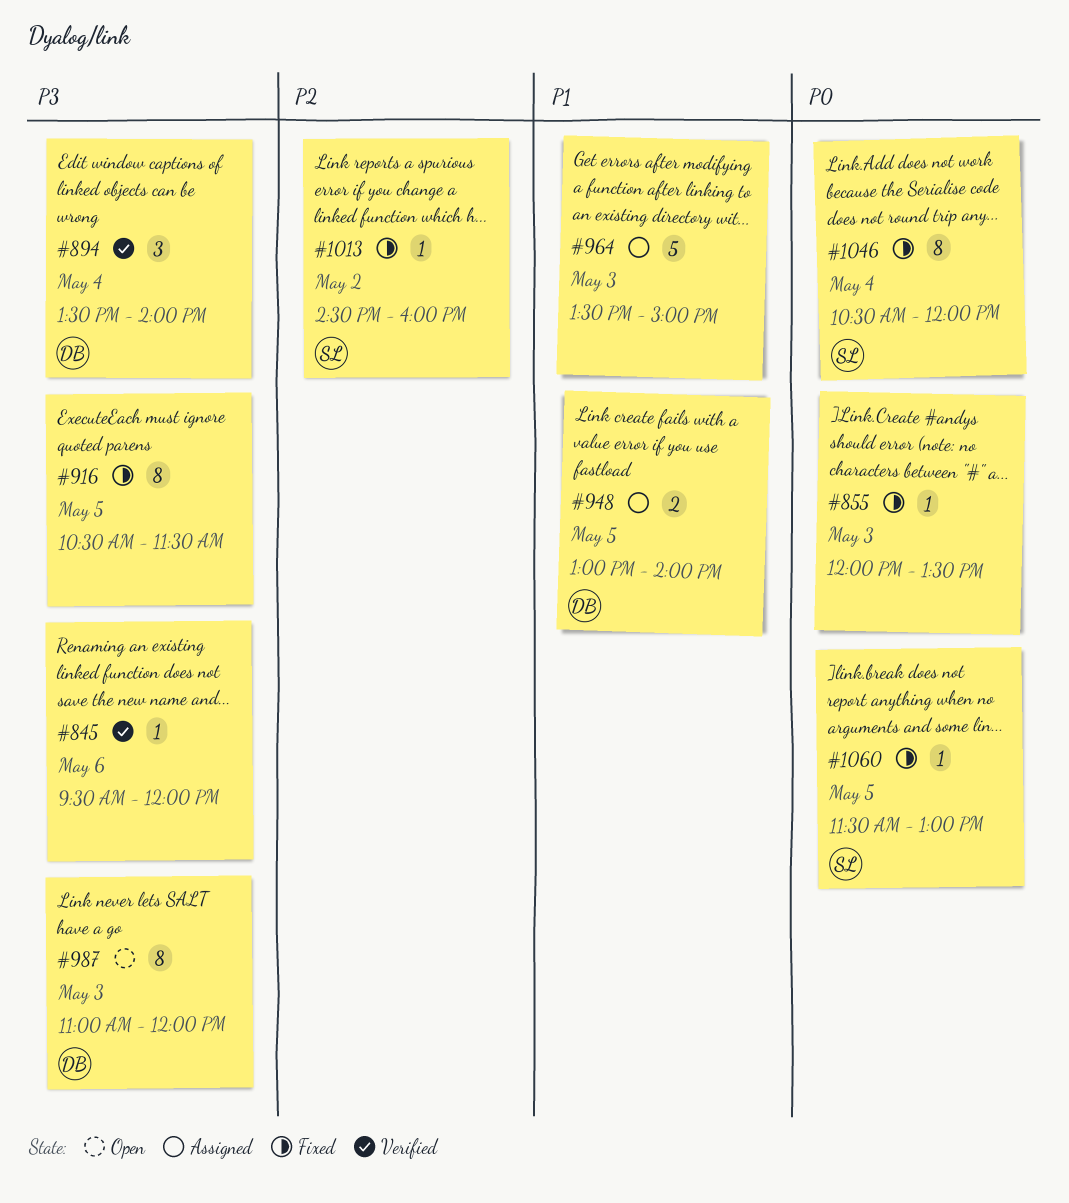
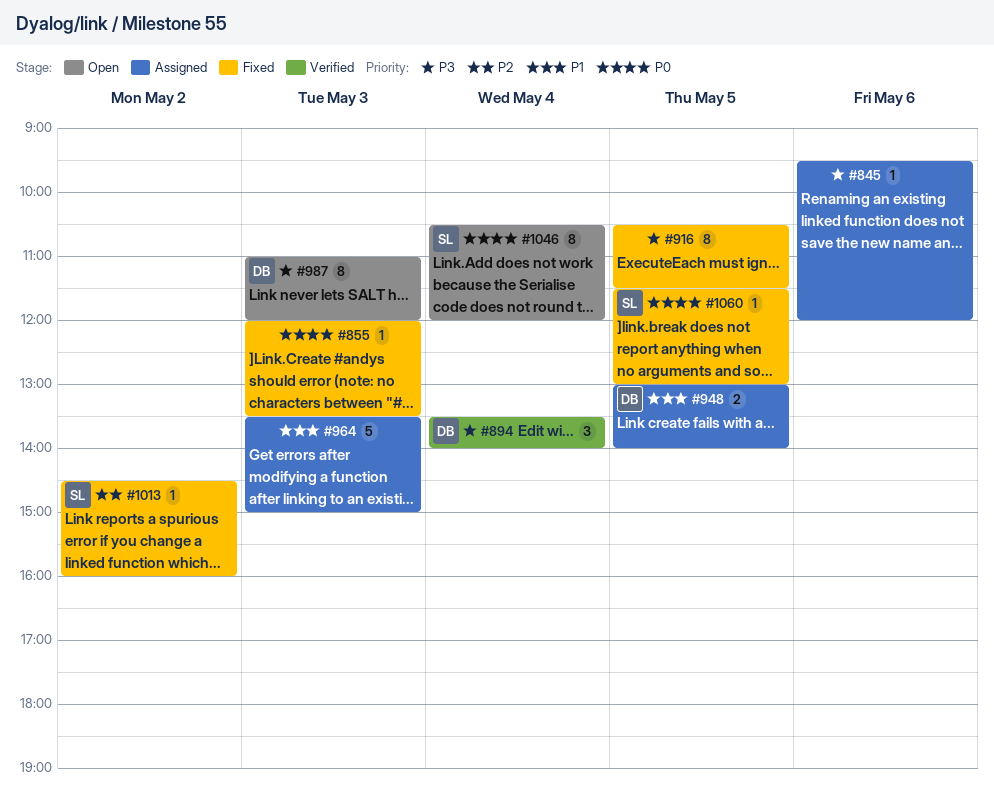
#845, status: Verified -> Assigned
#1046, status: Fixed -> Open

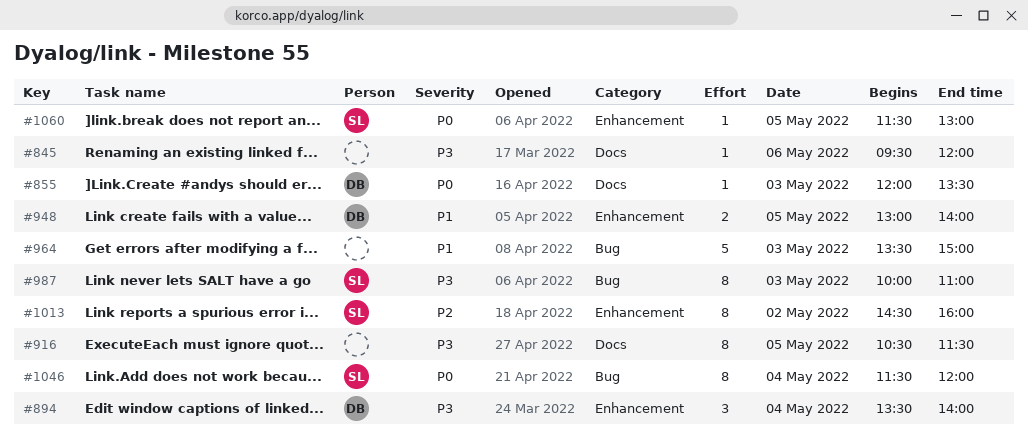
#855, owner: none -> DB
#987, owner: DB -> SL
#987, begins: 11:00 -> 10:00
#987, ends: 12:00 -> 11:00
#1013, estimate: 1 -> 8
#1046, begins: 10:30 -> 11:30

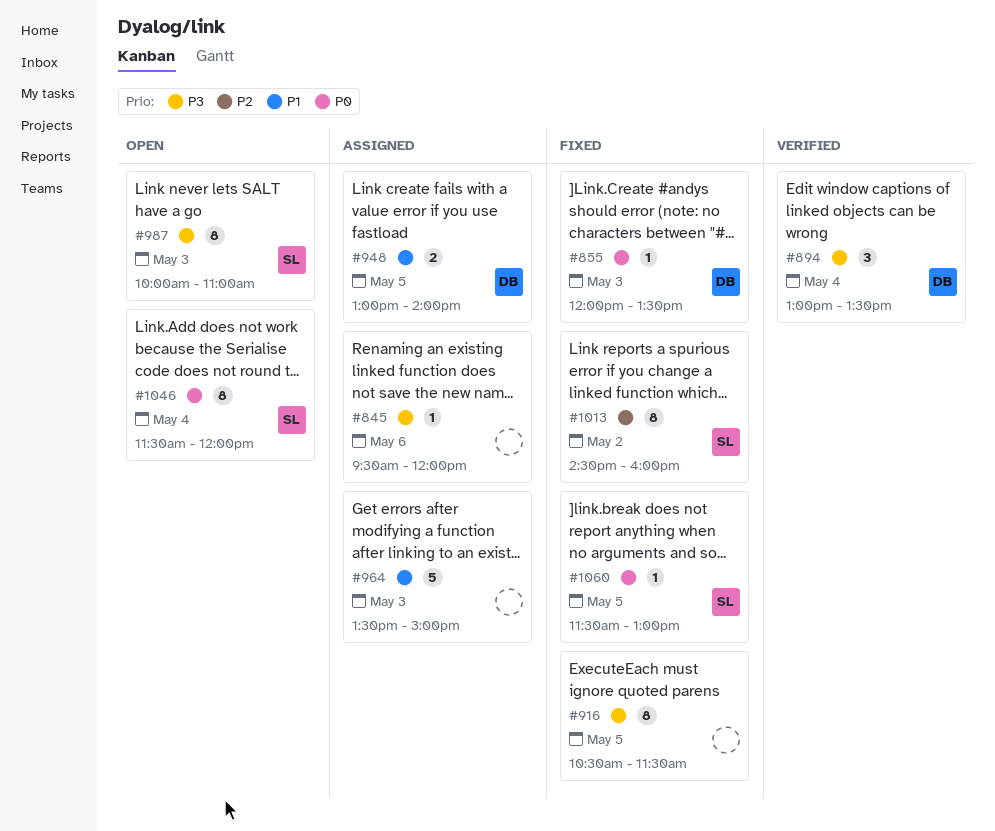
#894, begins: 13:30 -> 13:00
#894, ends: 14:00 -> 13:30

